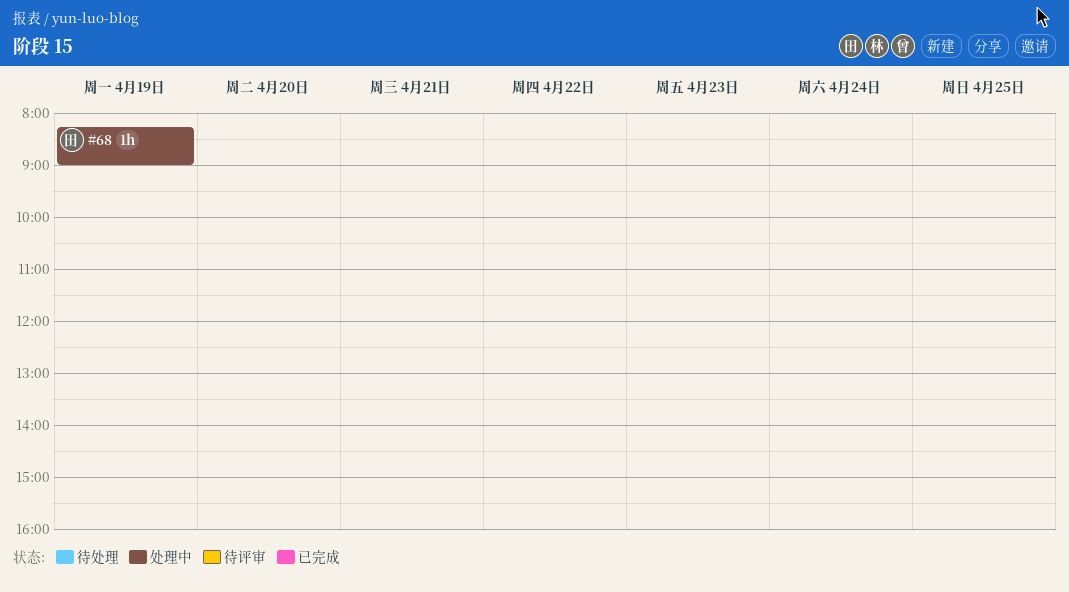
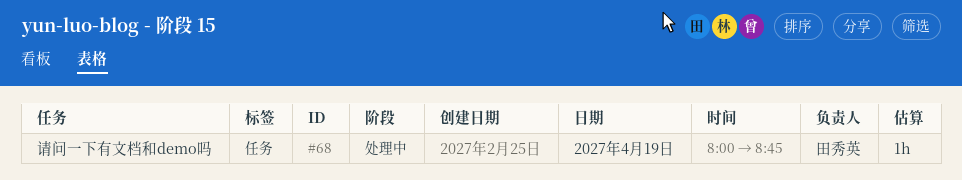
#68, begins: 08:15 -> 08:00
#68, ends: 09:00 -> 08:45

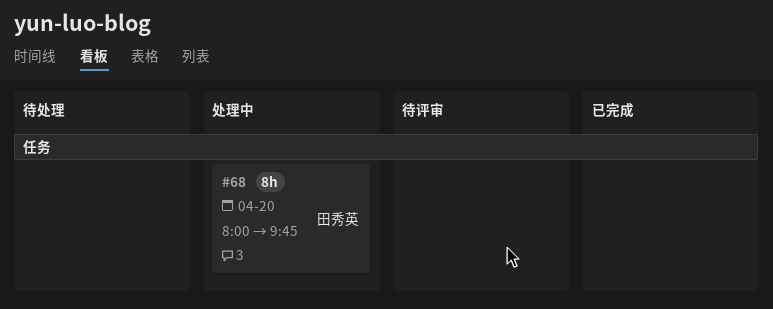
#68, estimate: 1h -> 8h
#68, day: Apr 19 -> Apr 20
#68, ends: 08:45 -> 09:45

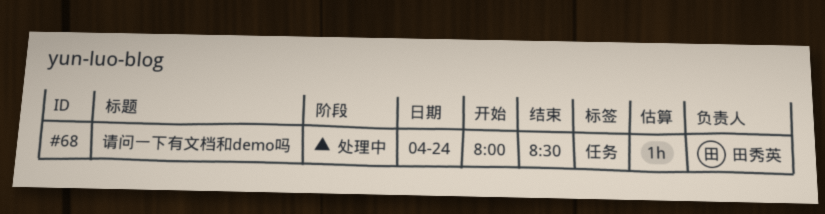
#68, estimate: 8h -> 1h
#68, day: Apr 20 -> Apr 24
#68, ends: 09:45 -> 08:30

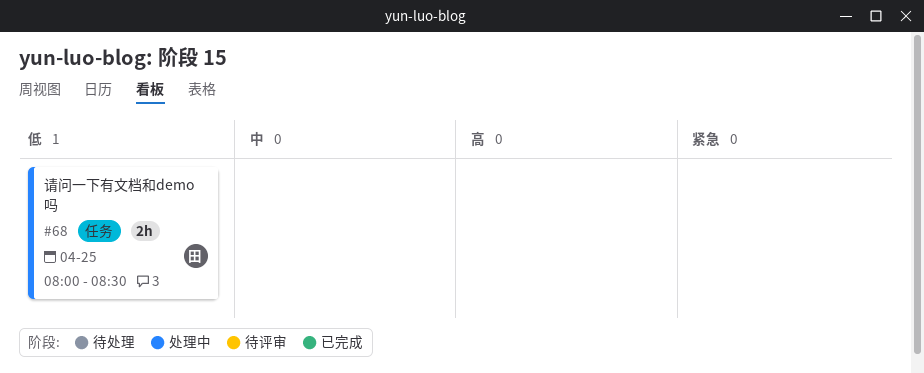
#68, estimate: 1h -> 2h
#68, day: Apr 24 -> Apr 25

